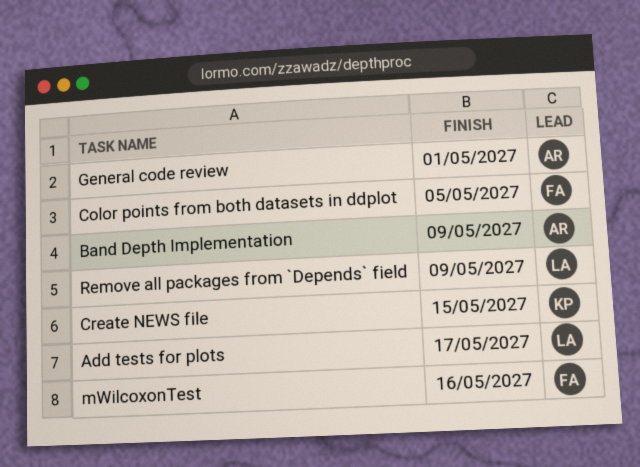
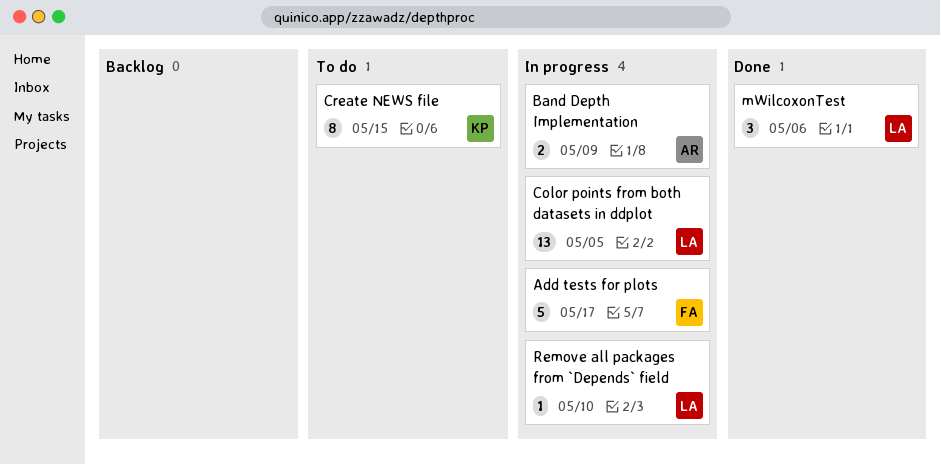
Add tests for plots, owner: LA -> FA
Color points from both datasets in ddplot, owner: FA -> LA
General code review: present -> none
mWilcoxonTest, owner: FA -> LA
mWilcoxonTest, due: May 16 -> May 6
Remove all packages from `Depends` field, due: May 9 -> May 10

